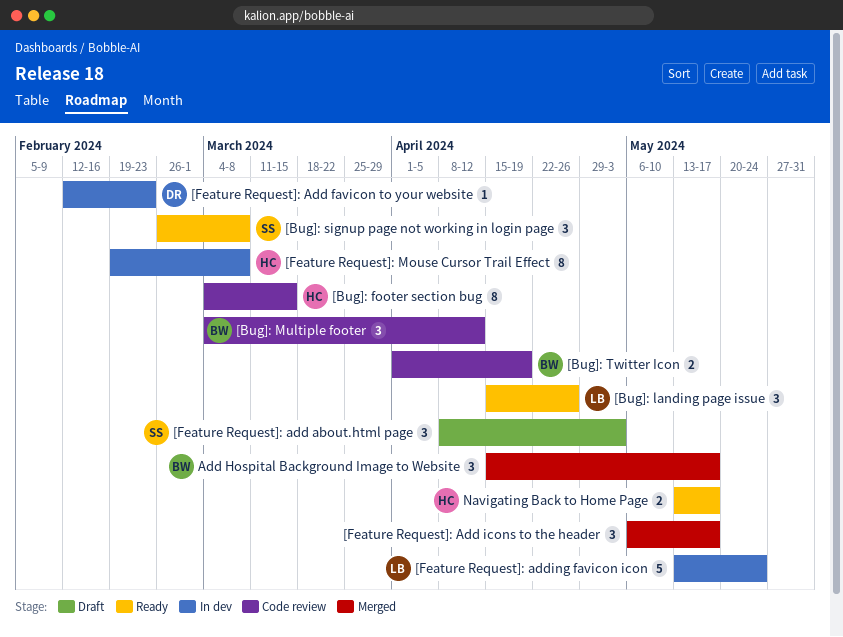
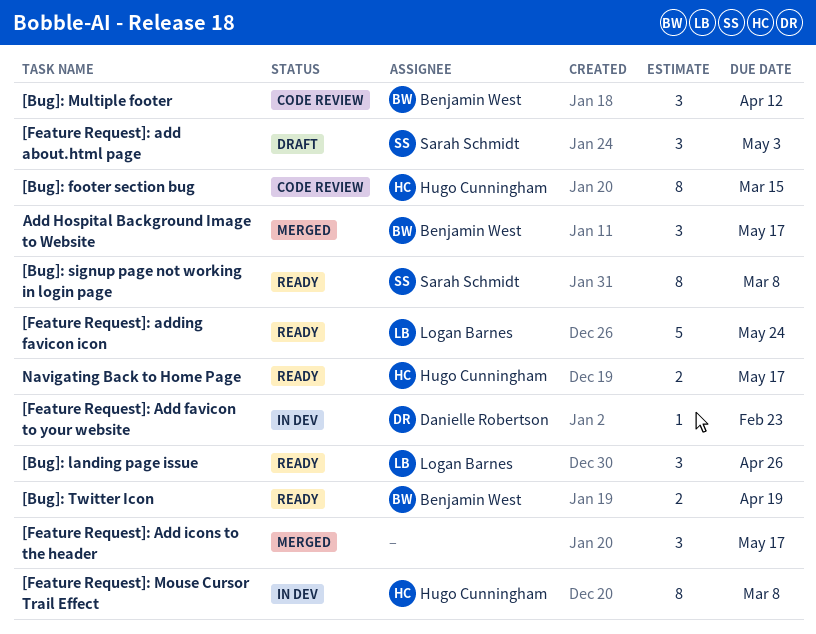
[Bug]: signup page not working in login page, estimate: 3 -> 8
[Bug]: Twitter Icon, status: Code review -> Ready
[Feature Request]: adding favicon icon, status: In dev -> Ready

